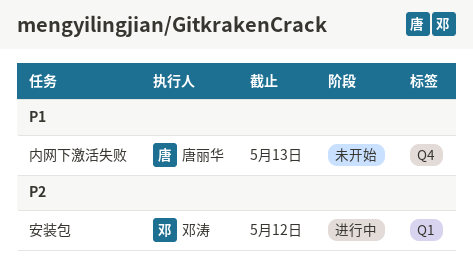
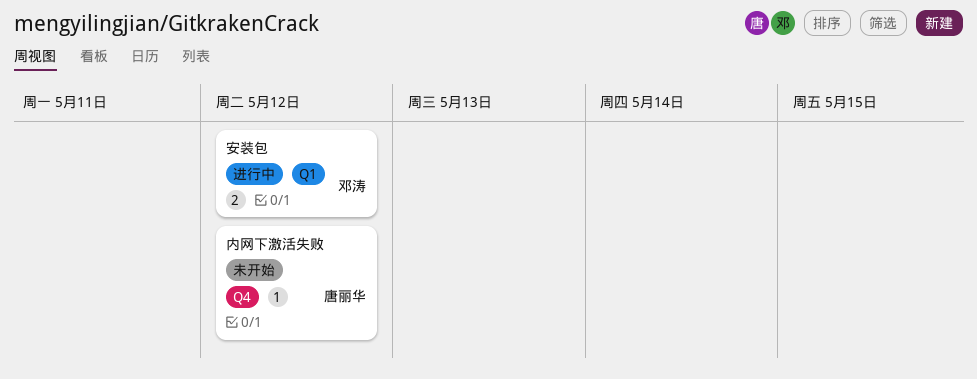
内网下激活失败, due: May 13 -> May 12

